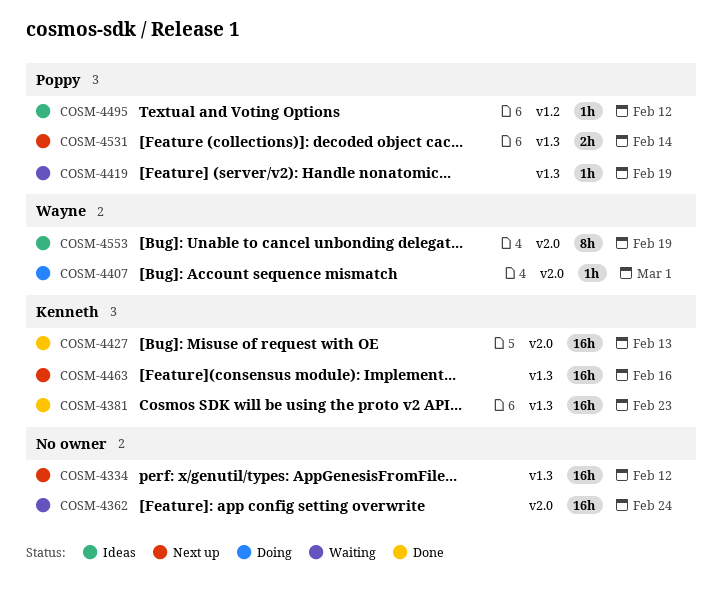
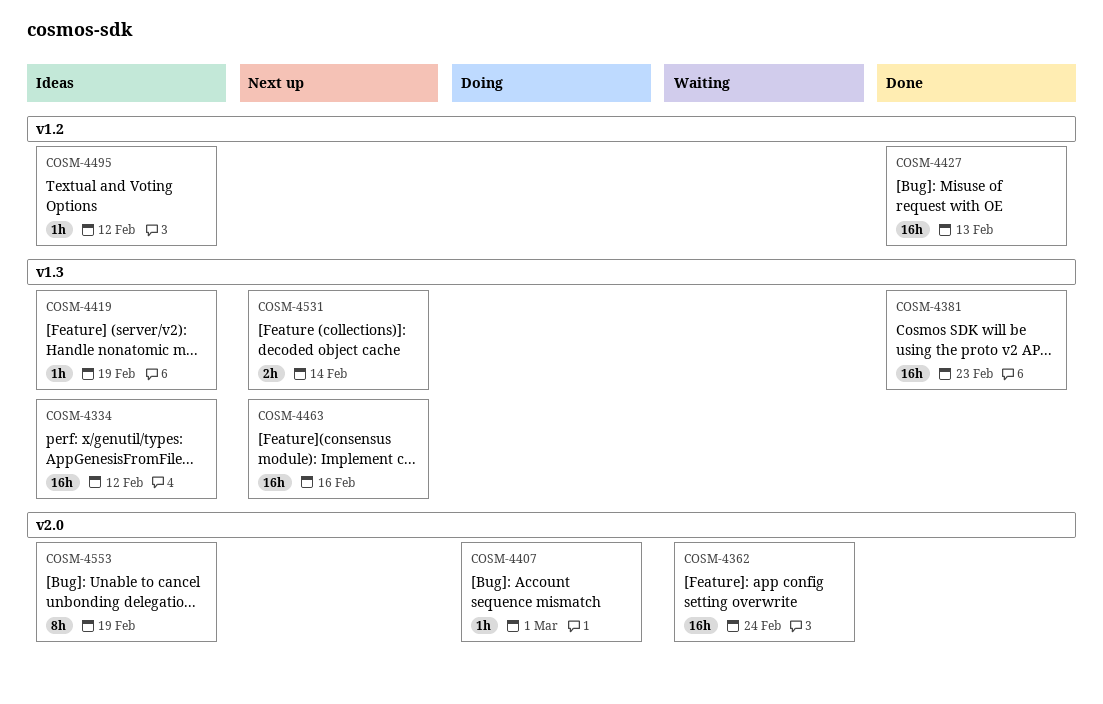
COSM-4334, status: Next up -> Ideas
COSM-4419, status: Waiting -> Ideas
COSM-4427, label: v2.0 -> v1.2

